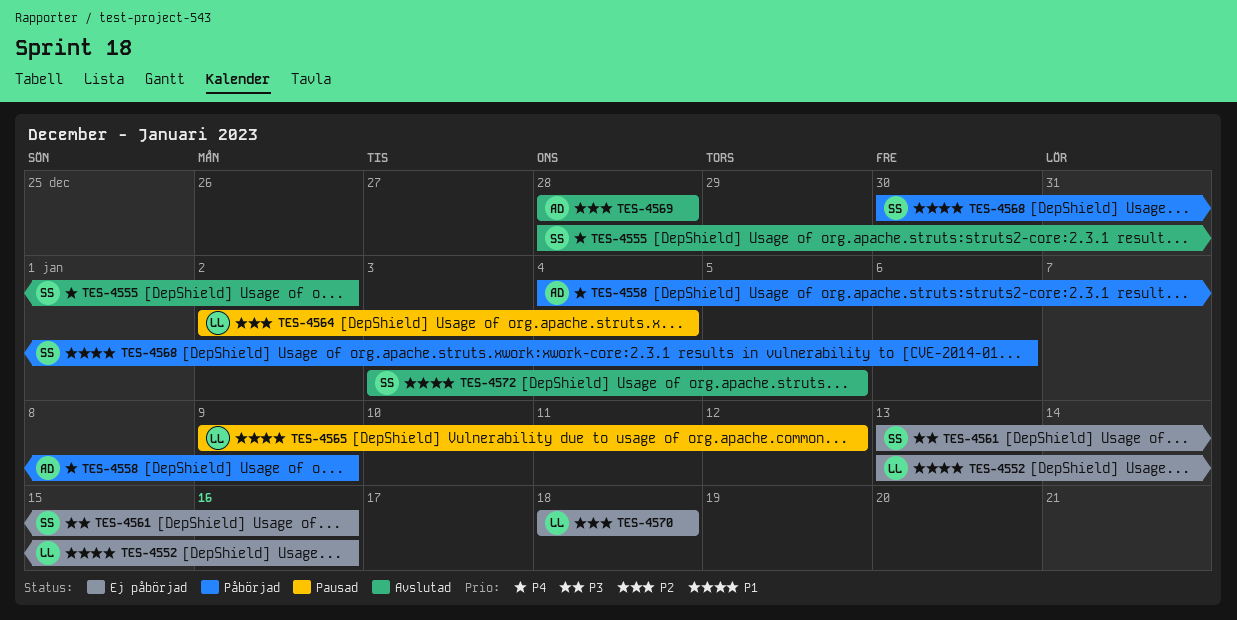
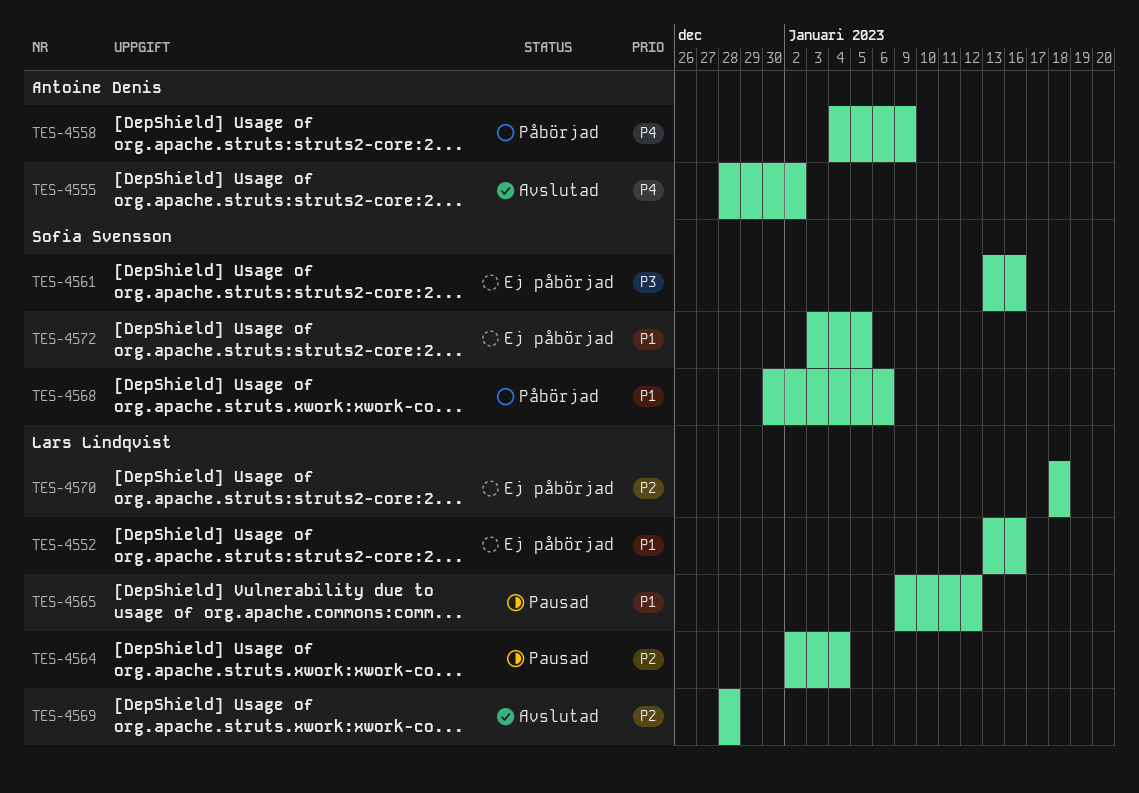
TES-4555, owner: Sofia Svensson -> Antoine Denis
TES-4569, owner: Antoine Denis -> Lars Lindqvist
TES-4572, status: Avslutad -> Ej påbörjad

